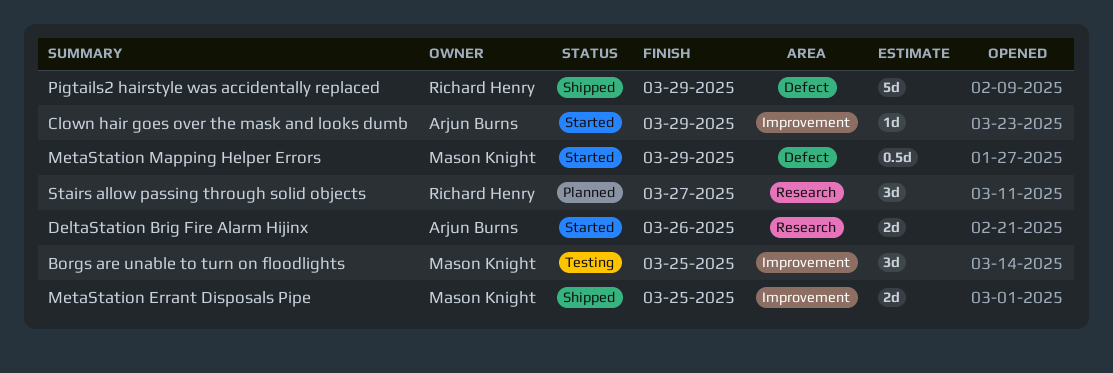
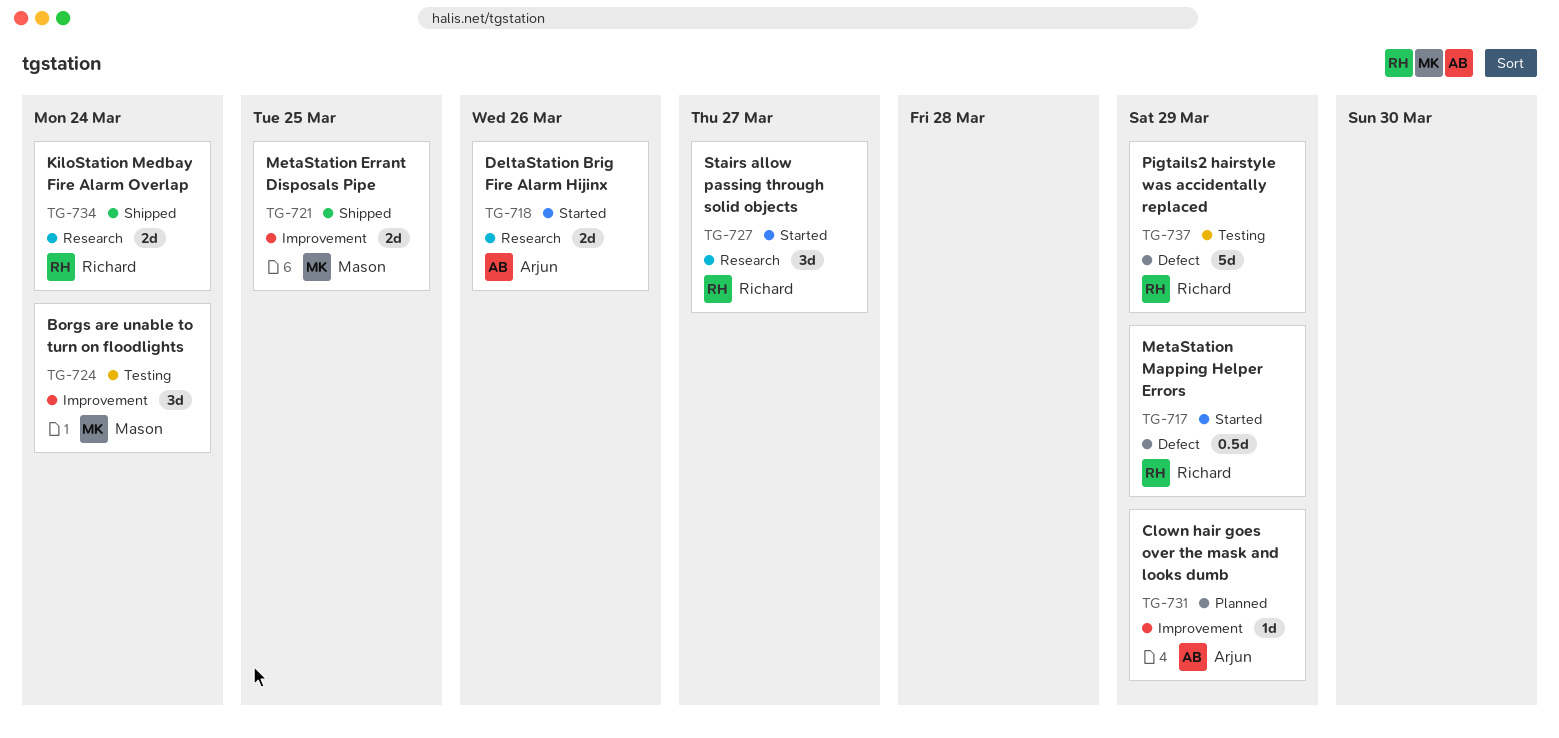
Borgs are unable to turn on floodlights, due: Mar 25 -> Mar 24
Clown hair goes over the mask and looks dumb, status: Started -> Planned
KiloStation Medbay Fire Alarm Overlap: none -> present
MetaStation Mapping Helper Errors, owner: Mason Knight -> Richard Henry
Pigtails2 hairstyle was accidentally replaced, status: Shipped -> Testing
Stairs allow passing through solid objects, status: Planned -> Started

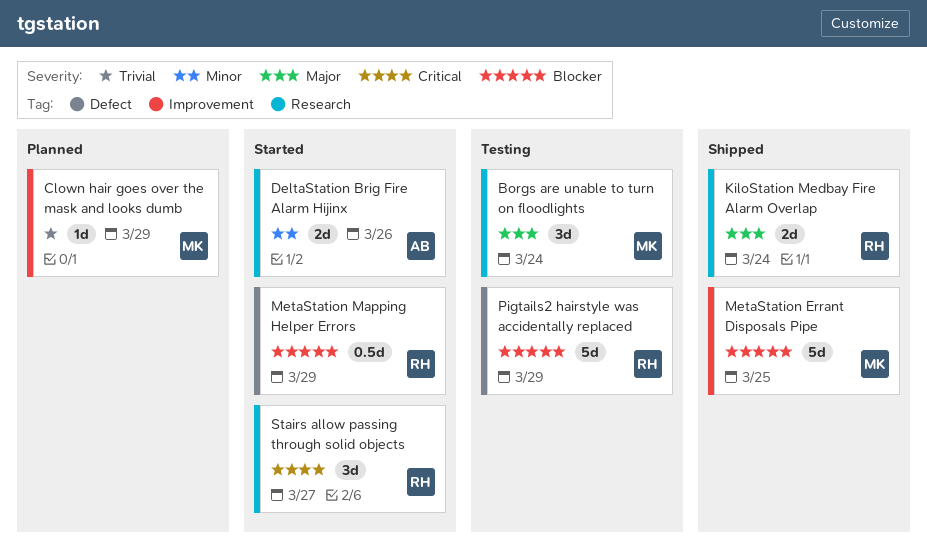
Borgs are unable to turn on floodlights, label: Improvement -> Research
Clown hair goes over the mask and looks dumb, owner: Arjun -> Mason
MetaStation Errant Disposals Pipe, estimate: 2d -> 5d

